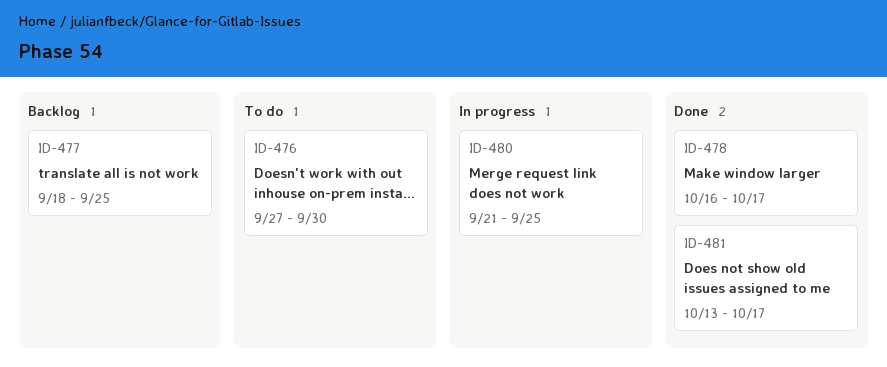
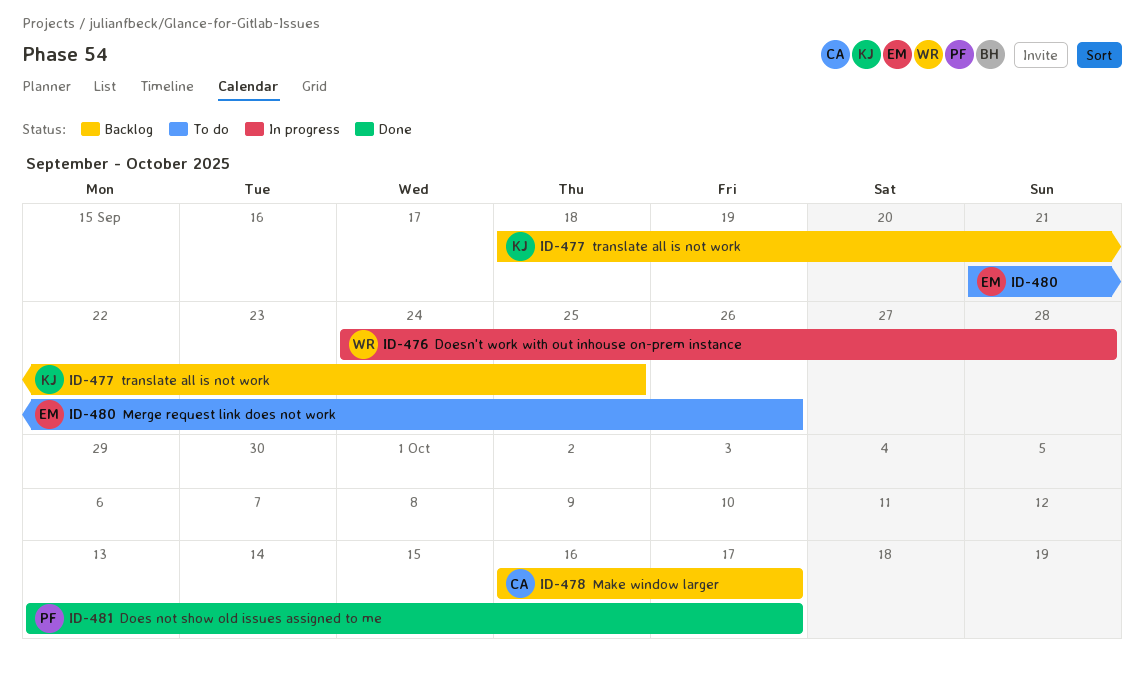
ID-476, status: To do -> In progress
ID-476, start: Sep 27 -> Sep 24
ID-476, due: Sep 30 -> Sep 28
ID-478, status: Done -> Backlog
ID-480, status: In progress -> To do
ID-480, due: Sep 25 -> Sep 26

